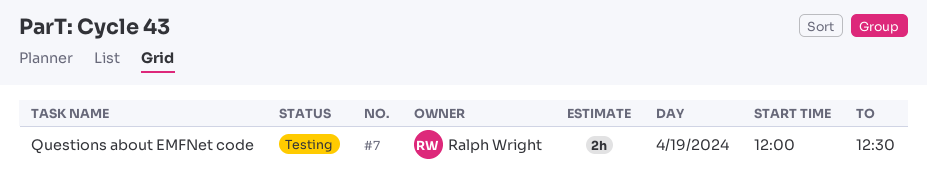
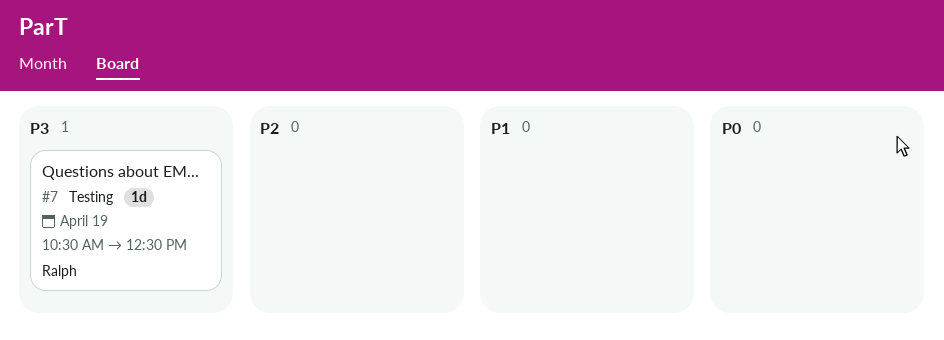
#7, estimate: 2h -> 1d
#7, begins: 12:00 -> 10:30

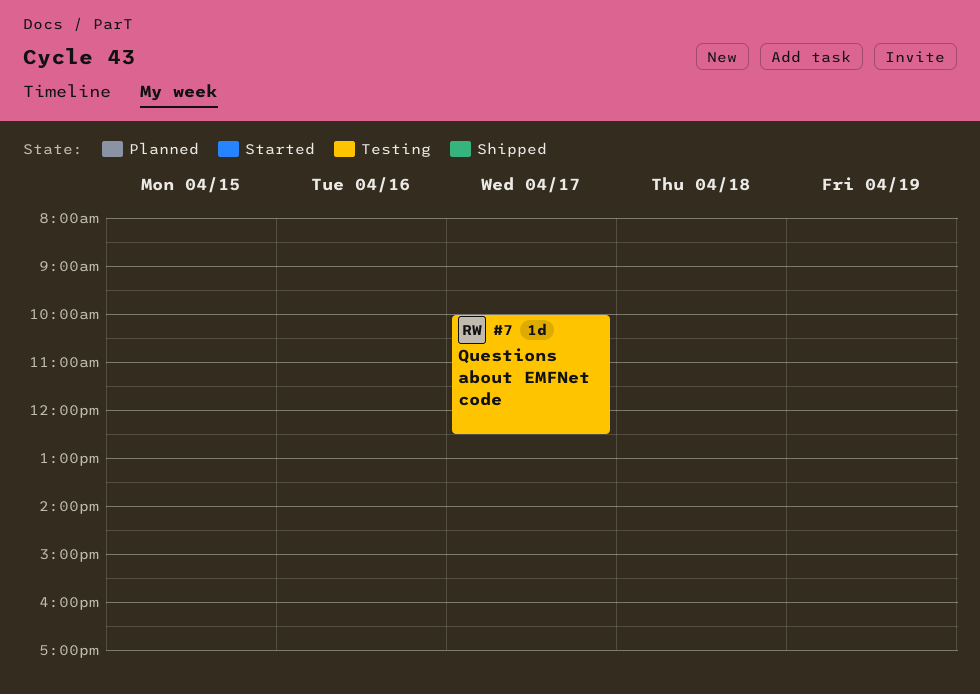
#7, day: Apr 19 -> Apr 17
#7, begins: 10:30 -> 10:00

